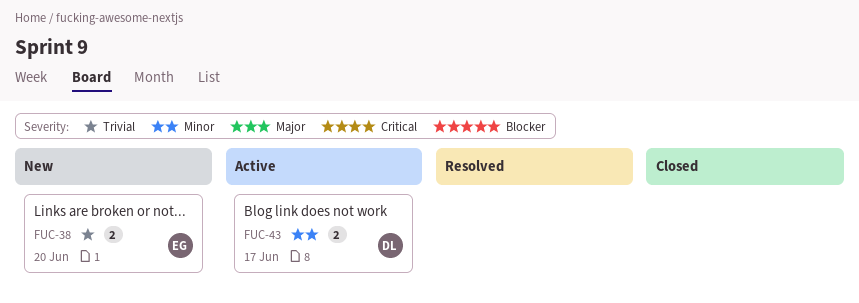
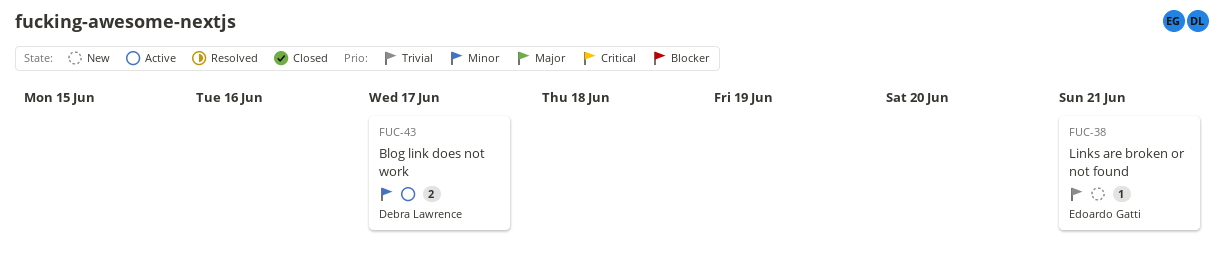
FUC-38, estimate: 2 -> 1
FUC-38, due: Jun 20 -> Jun 21

